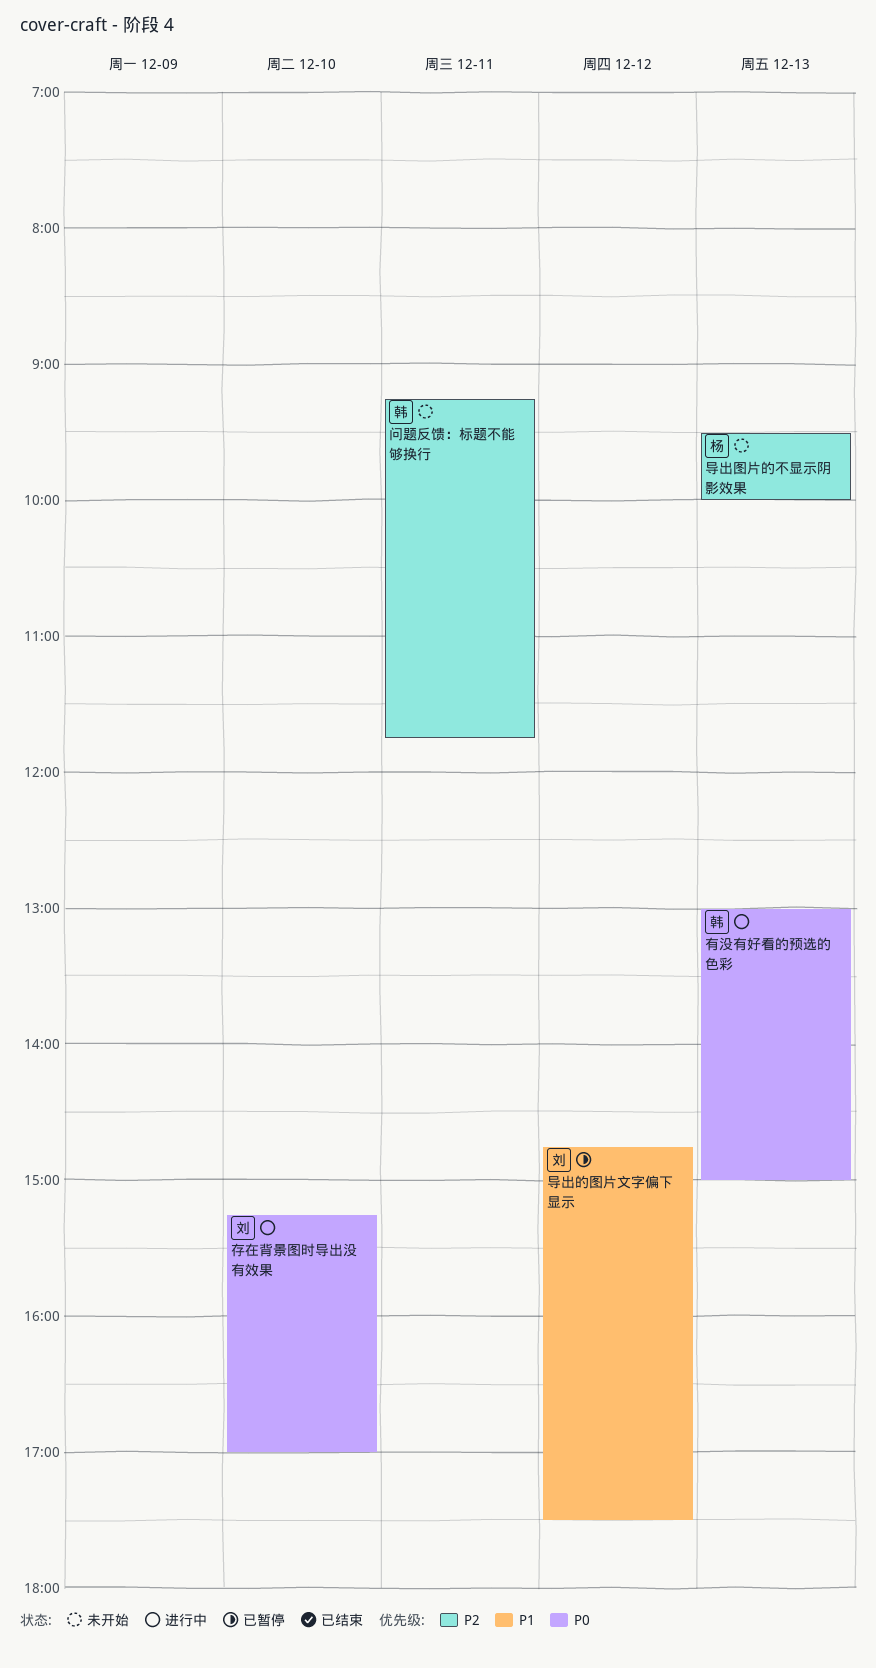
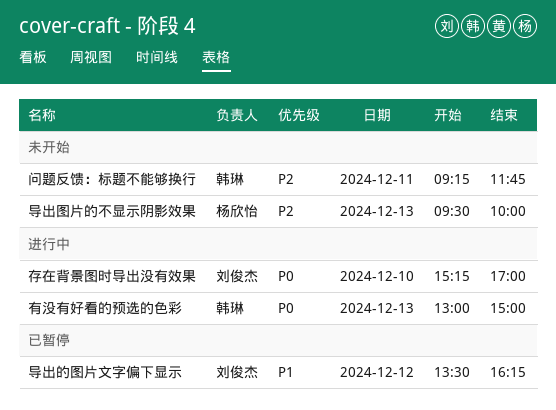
导出的图片文字偏下显示, begins: 14:45 -> 13:30
导出的图片文字偏下显示, ends: 17:30 -> 16:15

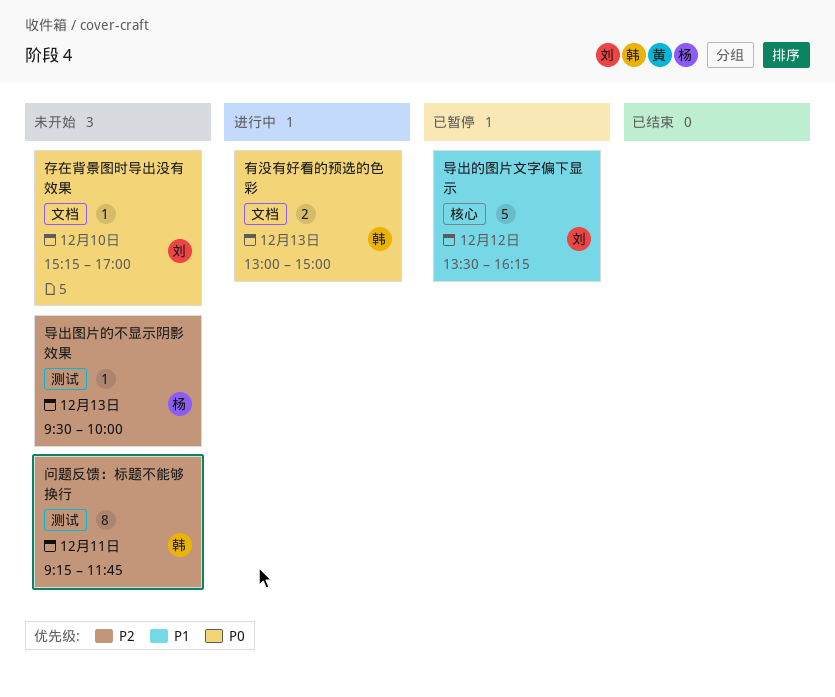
存在背景图时导出没有效果, status: 进行中 -> 未开始

